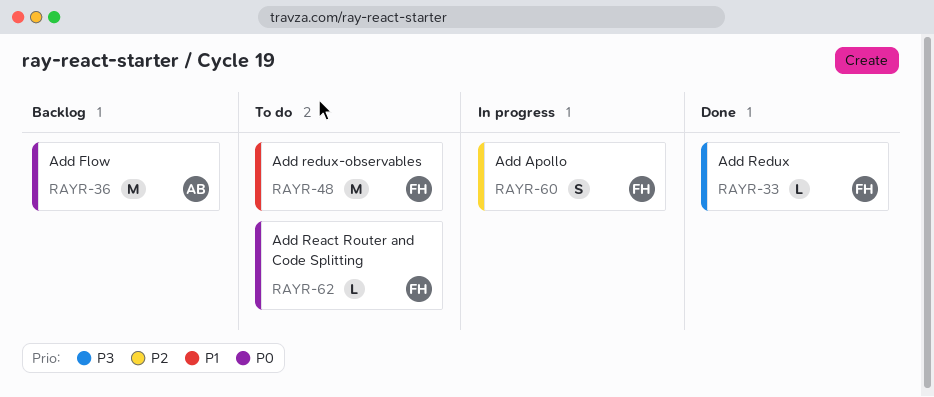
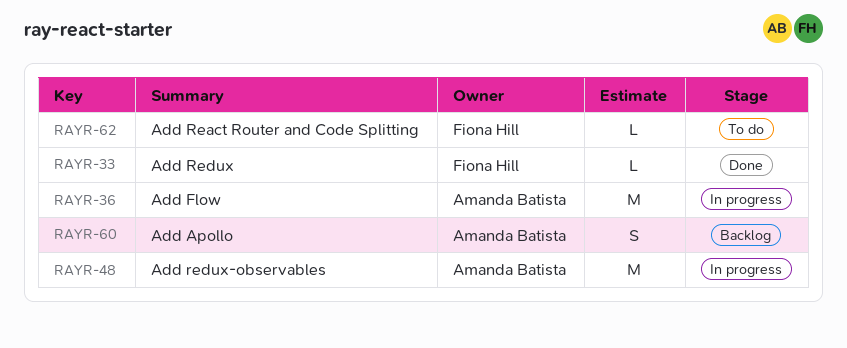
RAYR-36, status: Backlog -> In progress
RAYR-48, status: To do -> In progress
RAYR-48, owner: Fiona Hill -> Amanda Batista
RAYR-60, status: In progress -> Backlog
RAYR-60, owner: Fiona Hill -> Amanda Batista

